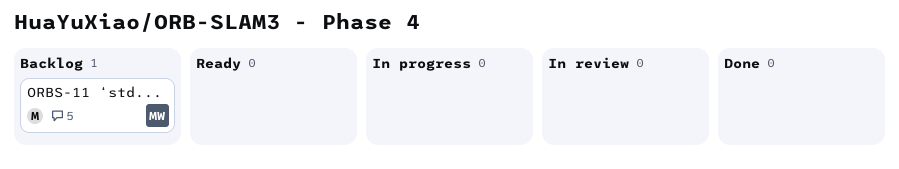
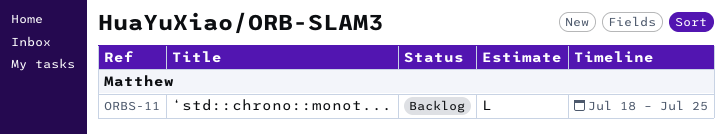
ORBS-11, estimate: M -> L

